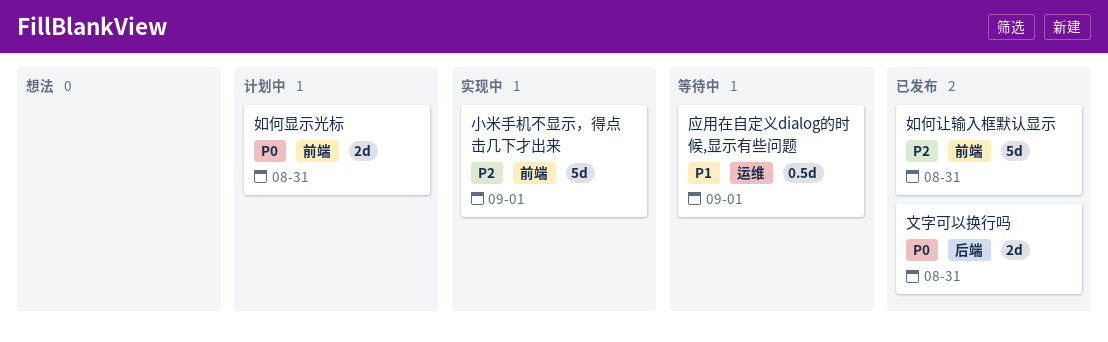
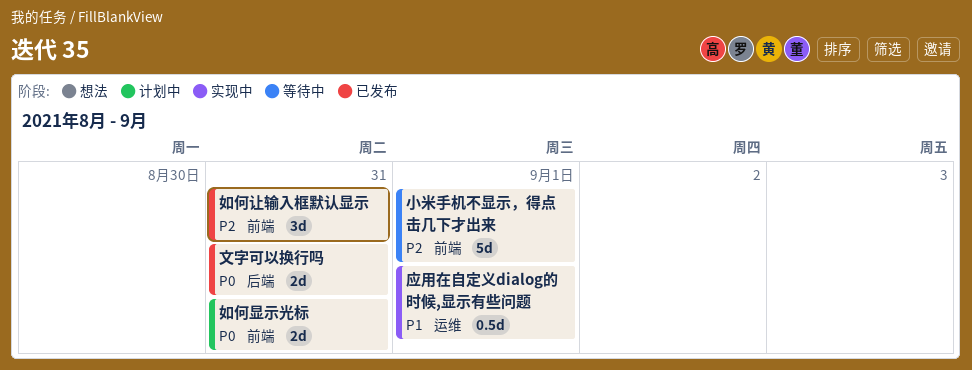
如何让输入框默认显示, estimate: 5d -> 3d
小米手机不显示，得点击几下才出来, status: 实现中 -> 等待中
应用在自定义dialog的时候,显示有些问题, status: 等待中 -> 实现中

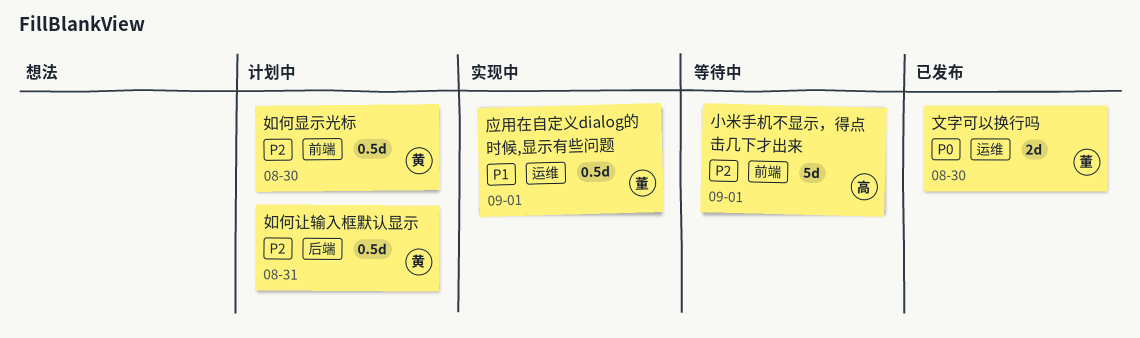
如何显示光标, priority: P0 -> P2
如何显示光标, estimate: 2d -> 0.5d
如何显示光标, due: Aug 31 -> Aug 30
如何让输入框默认显示, status: 已发布 -> 计划中
如何让输入框默认显示, label: 前端 -> 后端
如何让输入框默认显示, estimate: 3d -> 0.5d
文字可以换行吗, label: 后端 -> 运维
文字可以换行吗, due: Aug 31 -> Aug 30

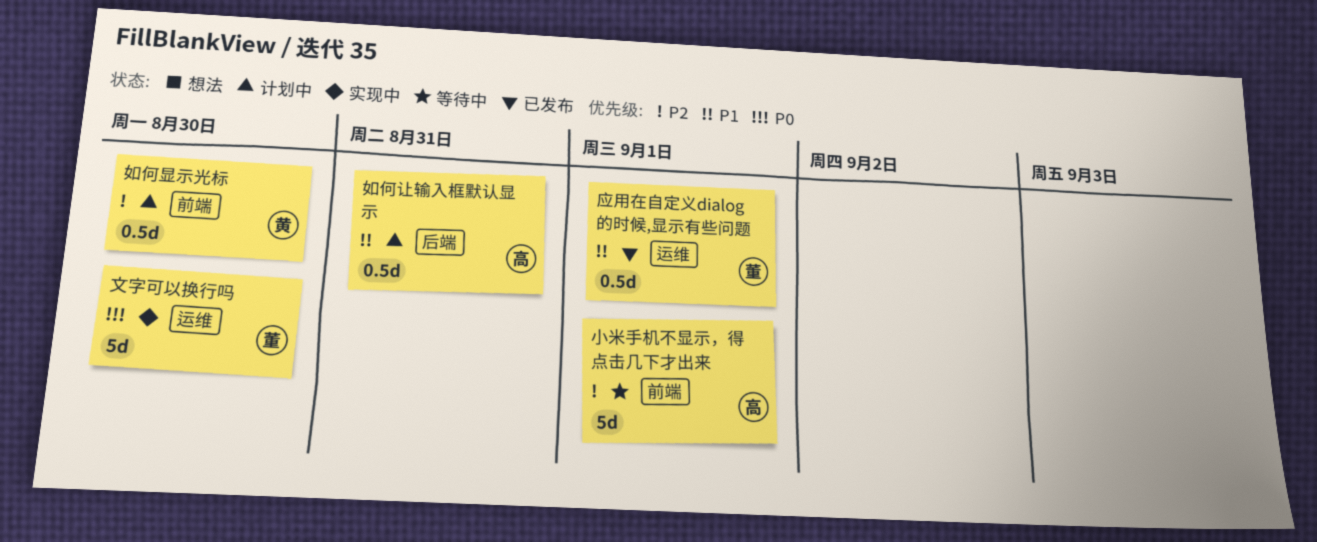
如何让输入框默认显示, owner: 黄 -> 高
如何让输入框默认显示, priority: P2 -> P1
应用在自定义dialog的时候,显示有些问题, status: 实现中 -> 已发布
文字可以换行吗, status: 已发布 -> 实现中
文字可以换行吗, estimate: 2d -> 5d

